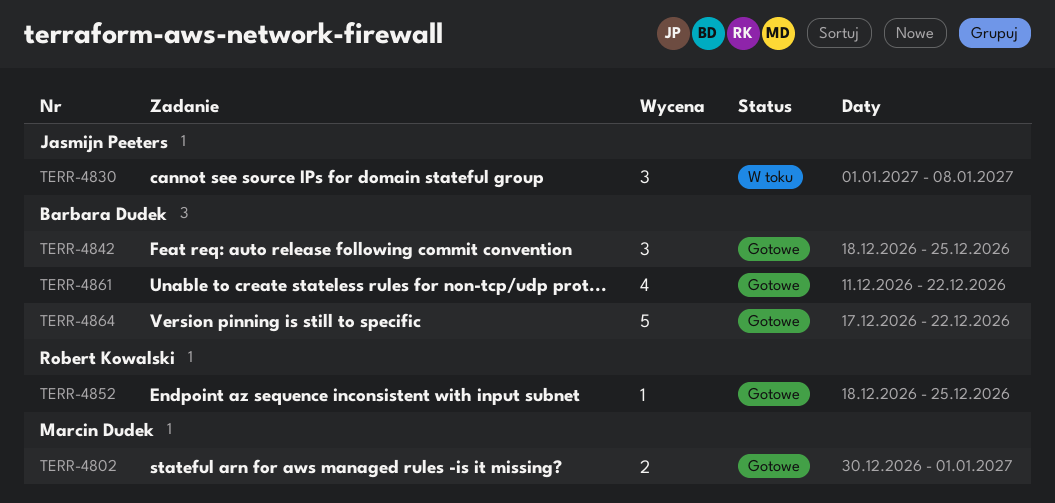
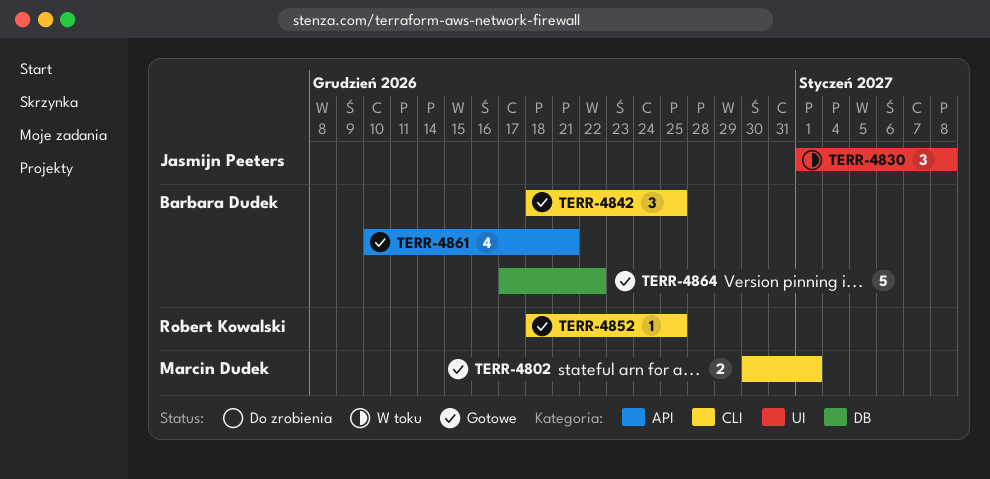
TERR-4861, start: Dec 11 -> Dec 10
TERR-4861, due: Dec 22 -> Dec 21

